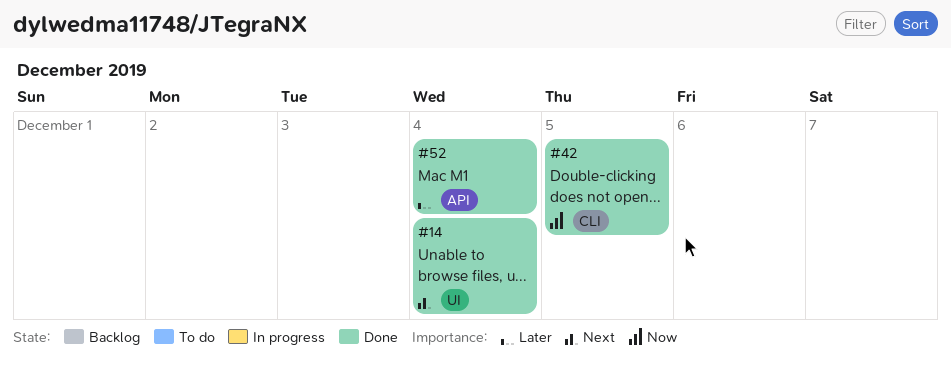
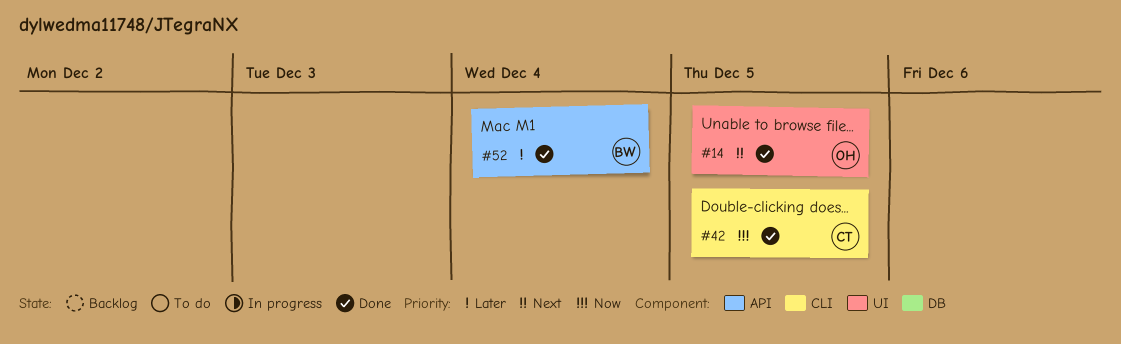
#14, due: Dec 4 -> Dec 5

